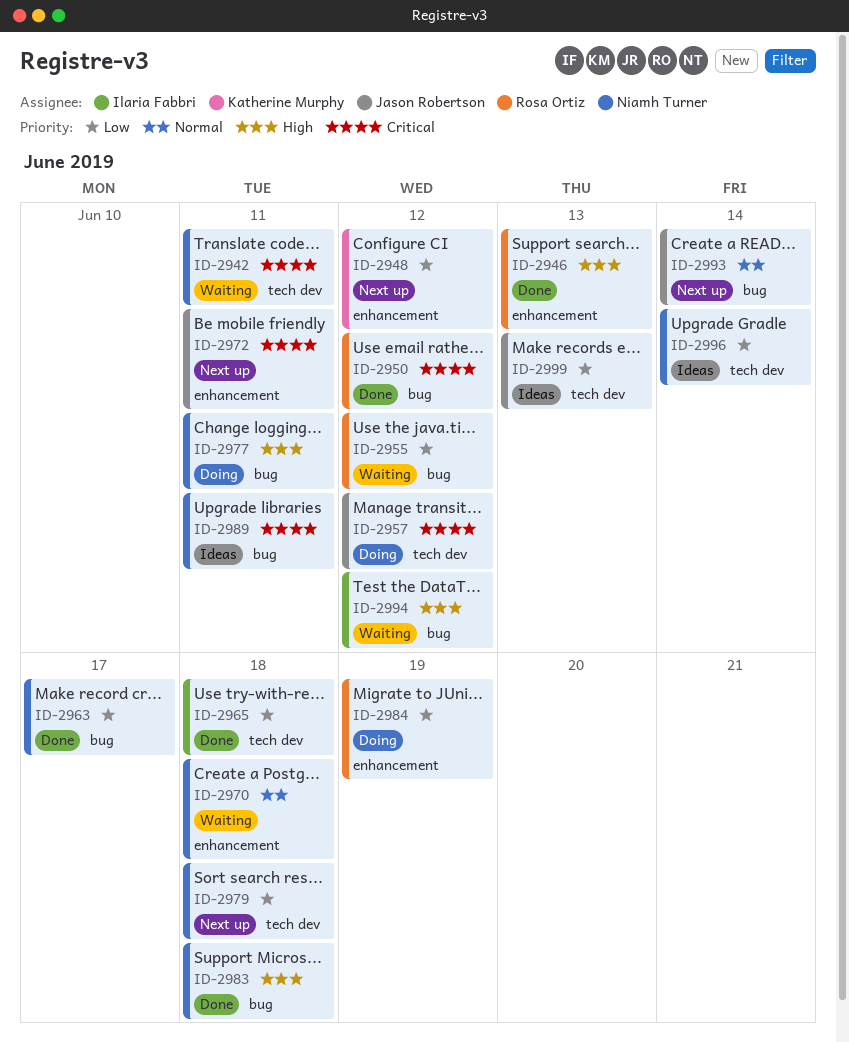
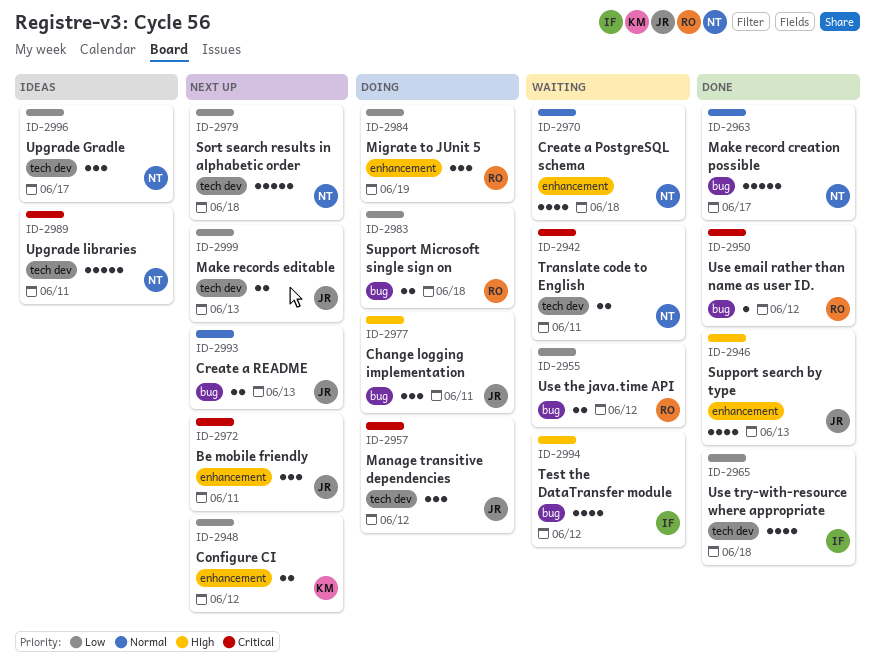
ID-2946, owner: Rosa Ortiz -> Jason Robertson
ID-2963, priority: Low -> Normal
ID-2977, owner: Niamh Turner -> Jason Robertson
ID-2983, status: Done -> Doing
ID-2983, owner: Niamh Turner -> Rosa Ortiz
ID-2983, priority: High -> Low
ID-2989, label: bug -> tech dev
ID-2993, due: Jun 14 -> Jun 13
ID-2996, due: Jun 14 -> Jun 17
ID-2999, status: Ideas -> Next up

